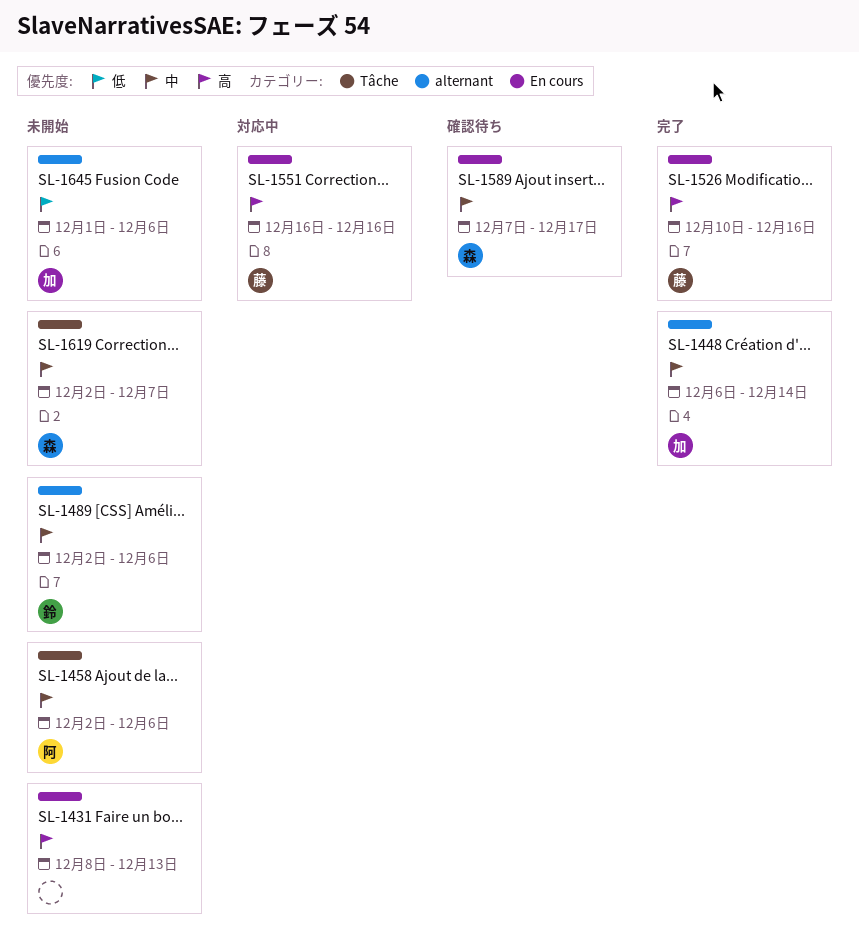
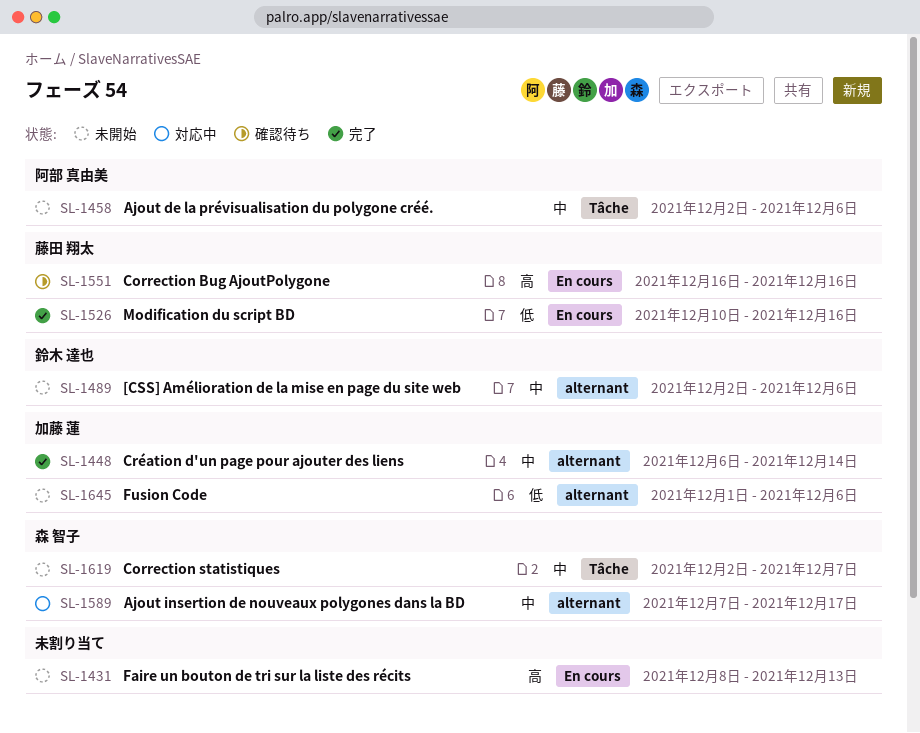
SL-1526, priority: 高 -> 低
SL-1551, status: 対応中 -> 確認待ち
SL-1589, status: 確認待ち -> 対応中
SL-1589, label: En cours -> alternant

